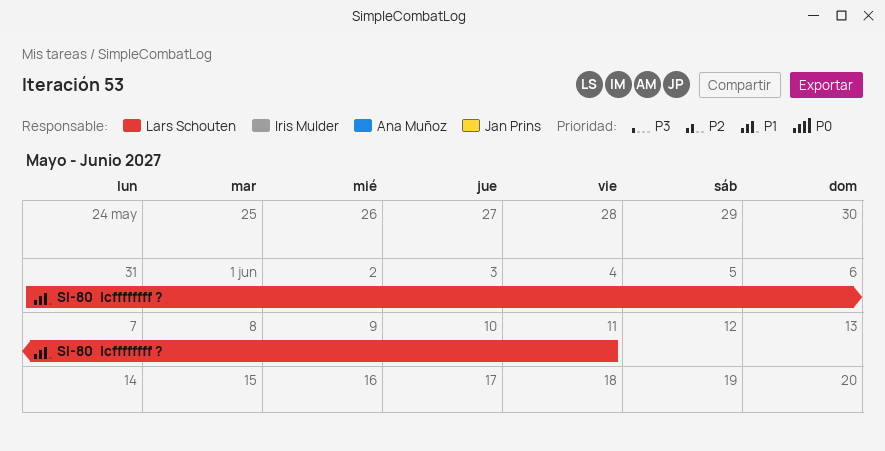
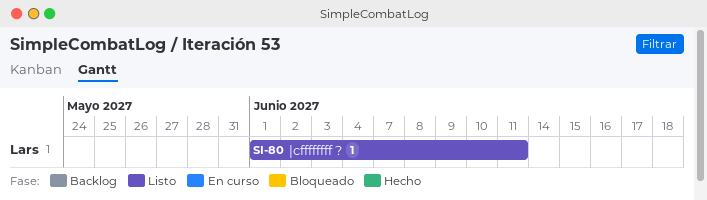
SI-80, start: May 31 -> Jun 1

